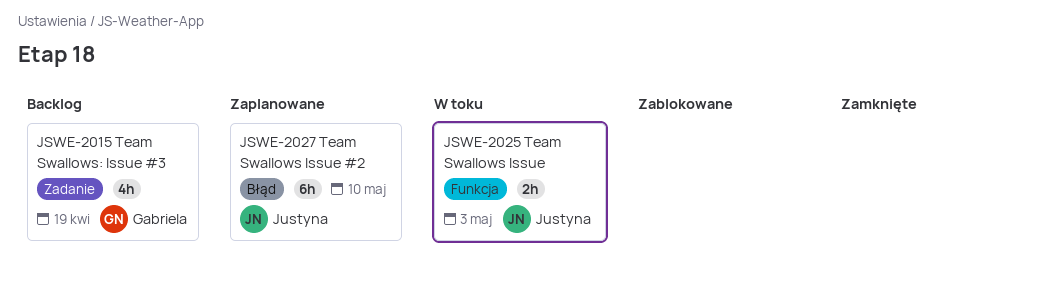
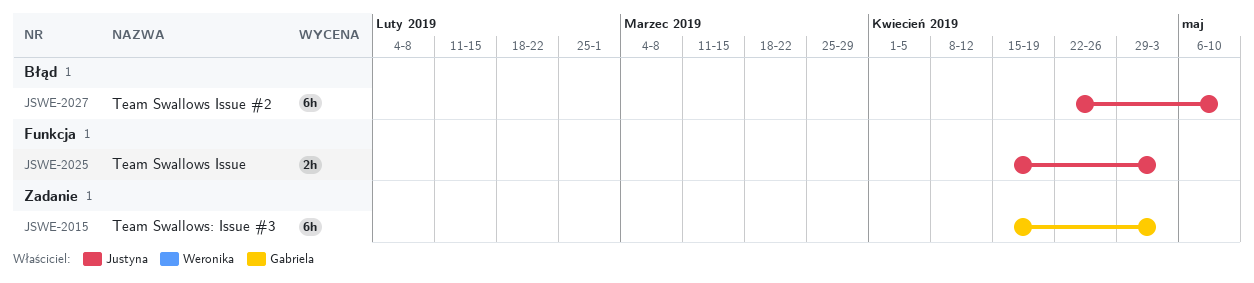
JSWE-2015, estimate: 4h -> 6h
JSWE-2015, due: Apr 19 -> May 3

